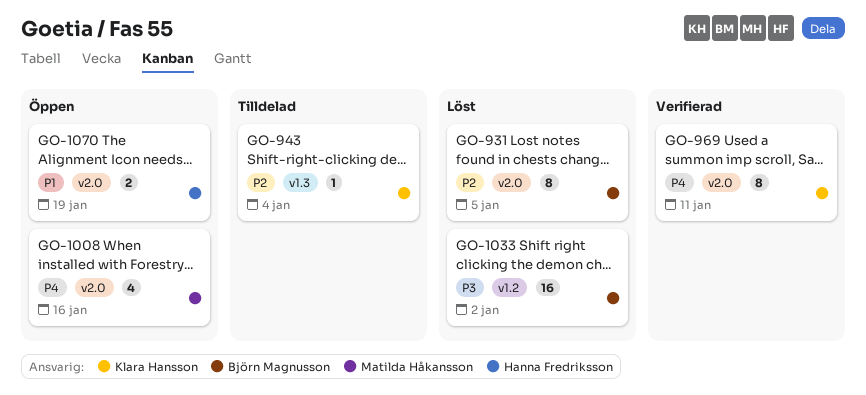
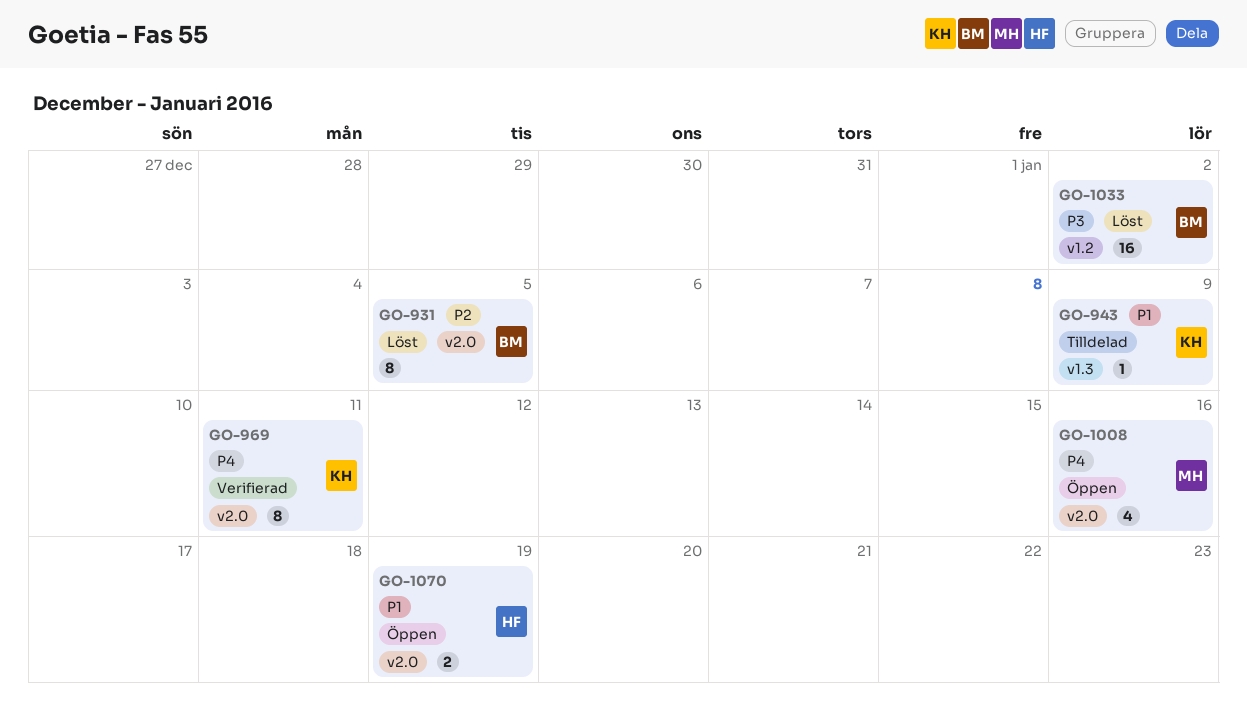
GO-943, priority: P2 -> P1
GO-943, due: Jan 4 -> Jan 9

